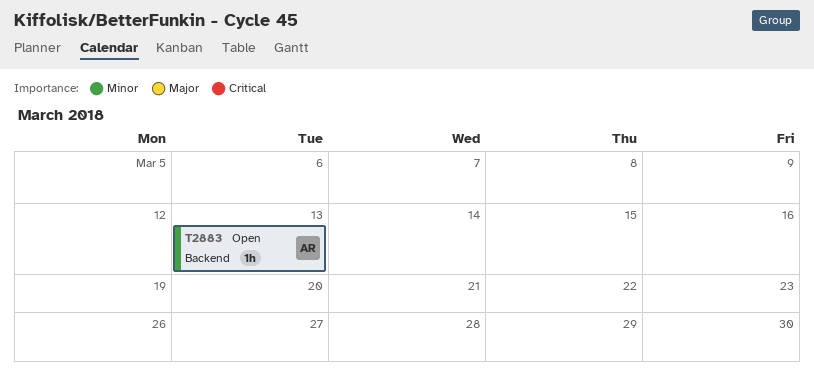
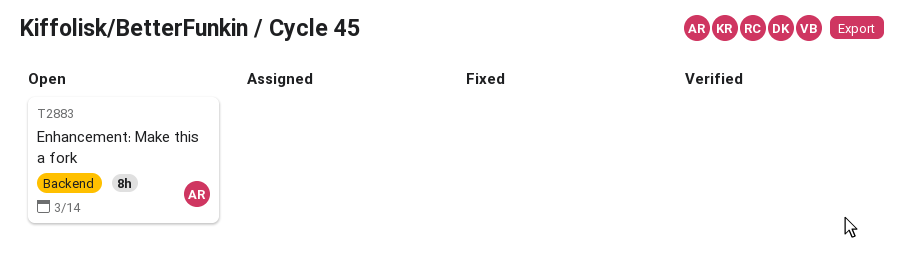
T2883, estimate: 1h -> 8h
T2883, due: Mar 13 -> Mar 14

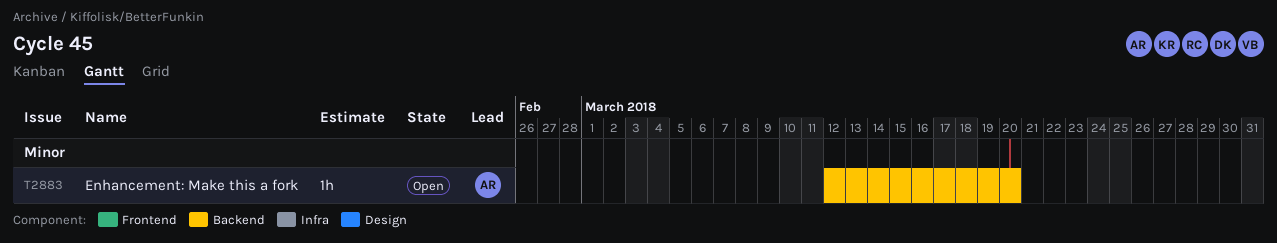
T2883, estimate: 8h -> 1h
T2883, due: Mar 14 -> Mar 20

